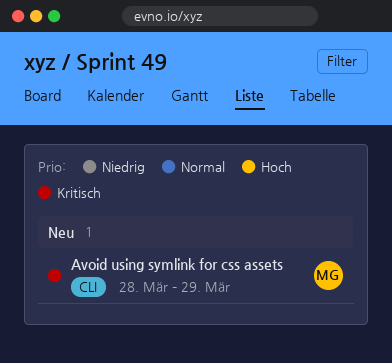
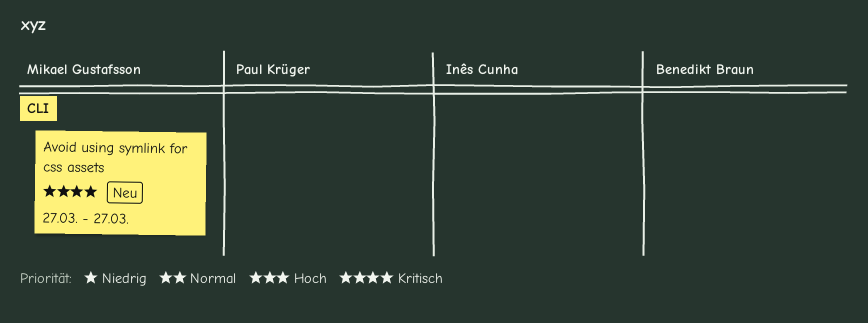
Avoid using symlink for css assets, start: Mar 28 -> Mar 27
Avoid using symlink for css assets, due: Mar 29 -> Mar 27

